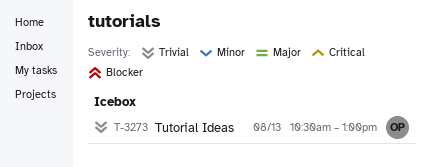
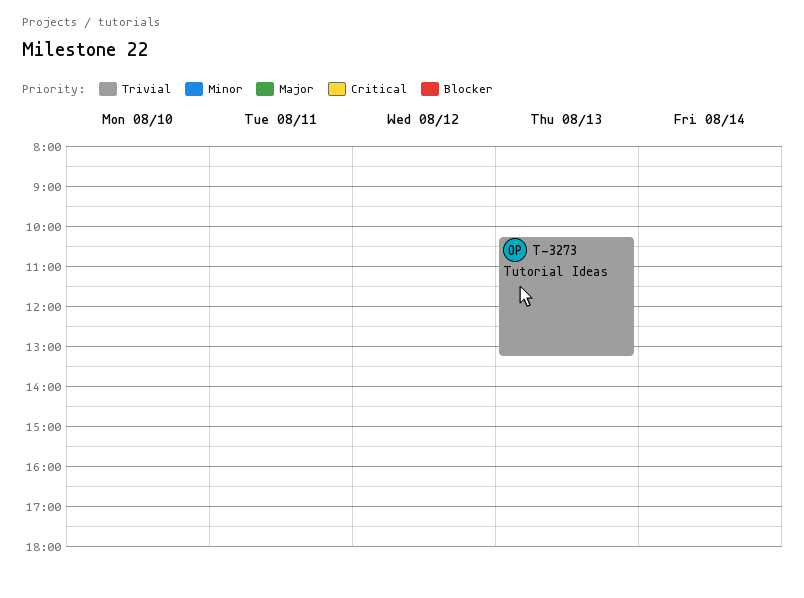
T-3273, begins: 10:30 -> 10:15
T-3273, ends: 13:00 -> 13:15

